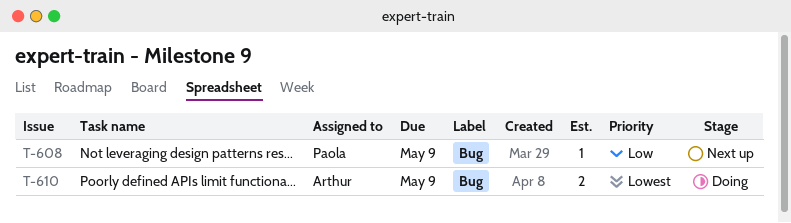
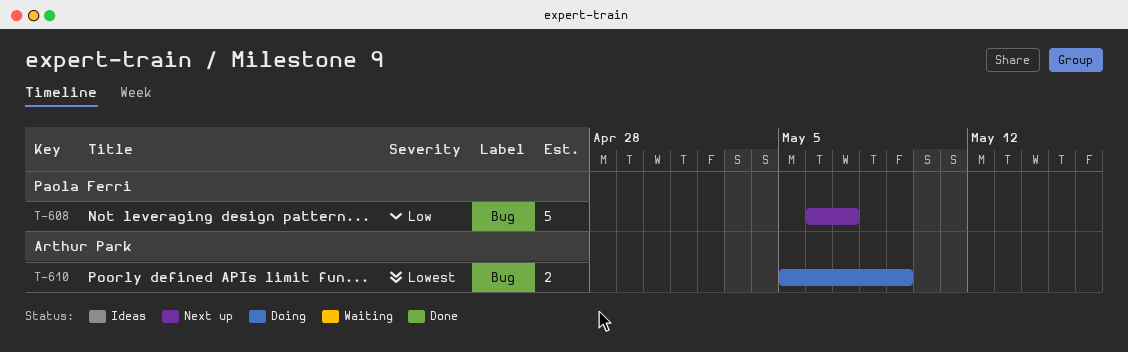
T-608, estimate: 1 -> 5
T-608, due: May 9 -> May 7

